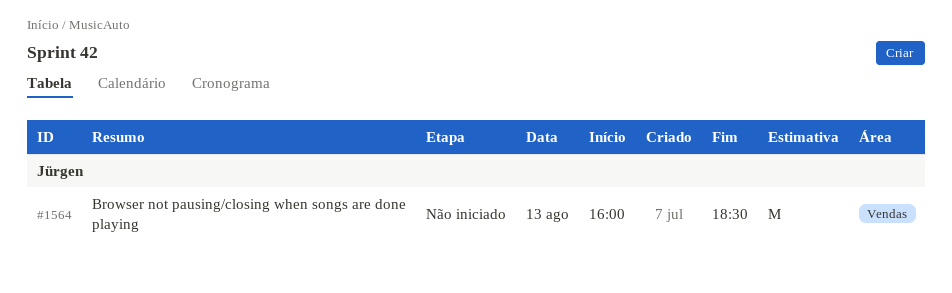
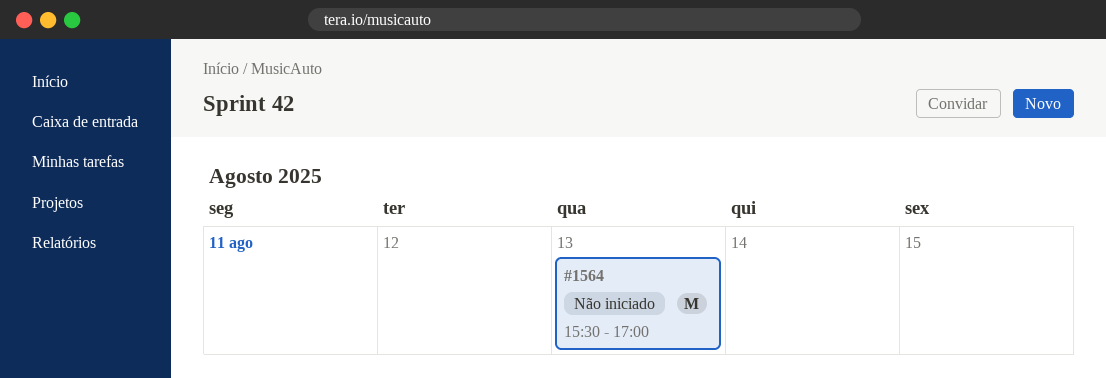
#1564, begins: 16:00 -> 15:30
#1564, ends: 18:30 -> 17:00

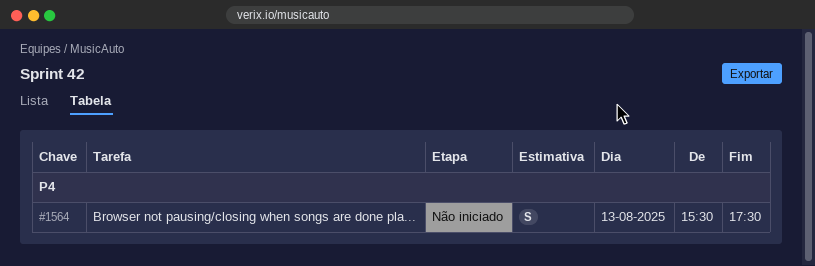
#1564, estimate: M -> S
#1564, ends: 17:00 -> 17:30

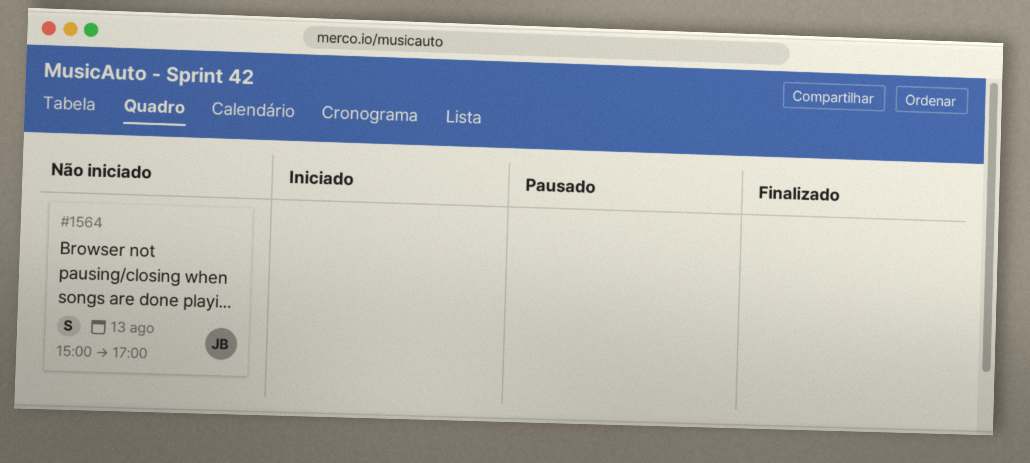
#1564, begins: 15:30 -> 15:00
#1564, ends: 17:30 -> 17:00

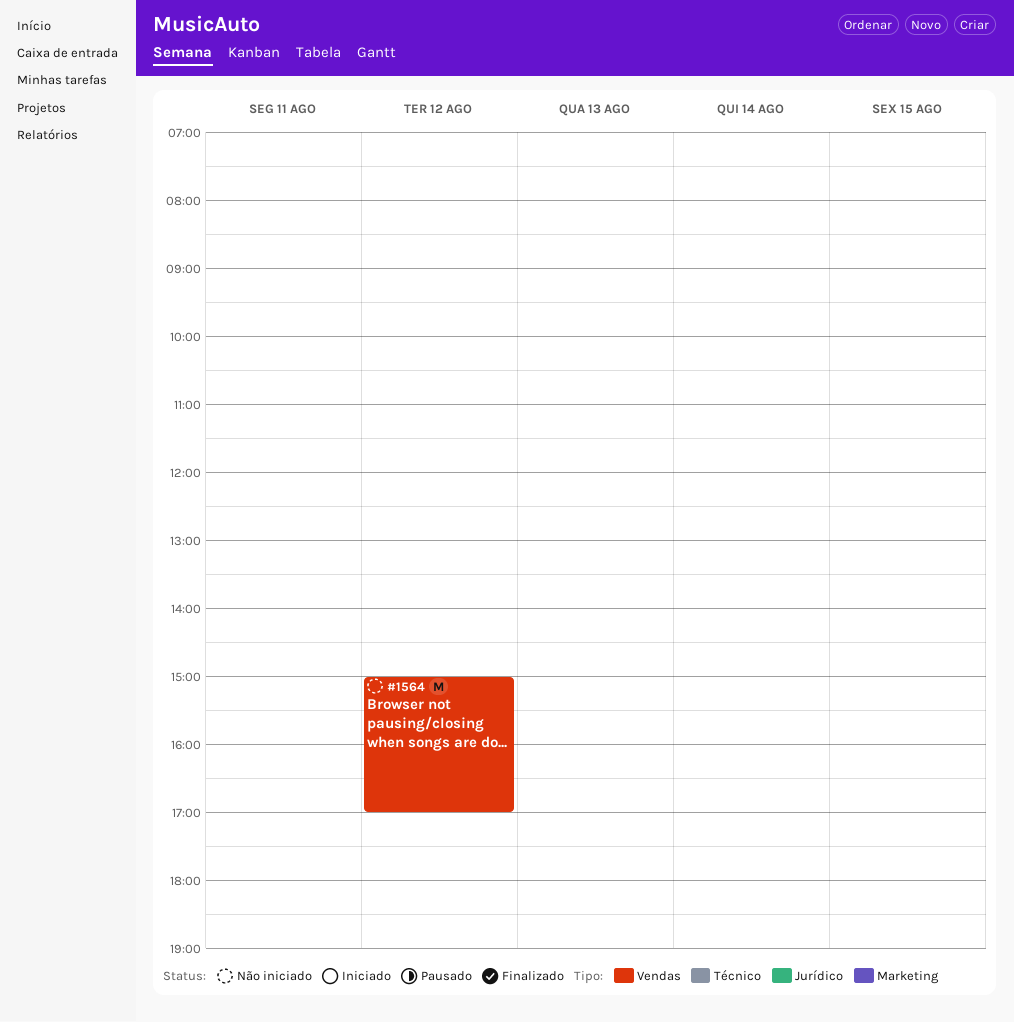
#1564, estimate: S -> M
#1564, day: Aug 13 -> Aug 12

